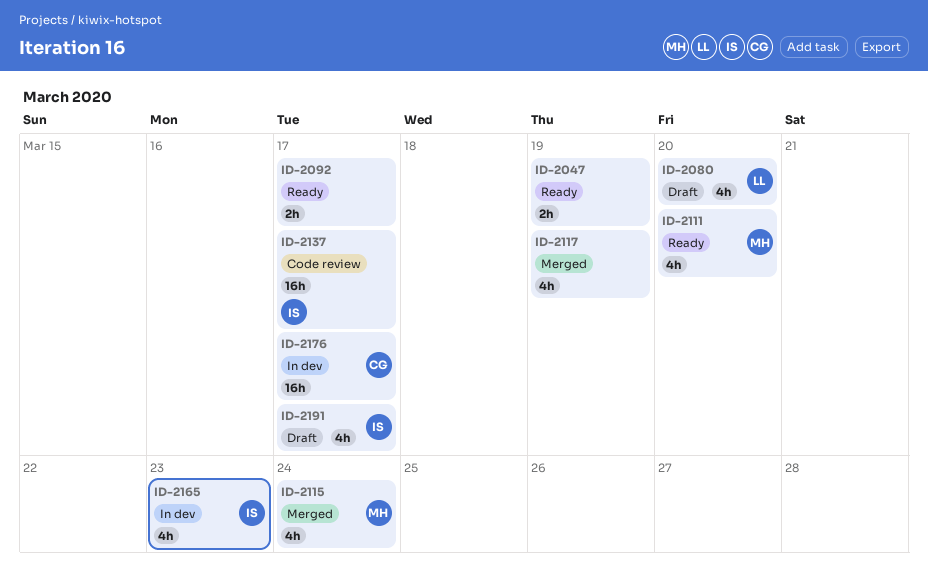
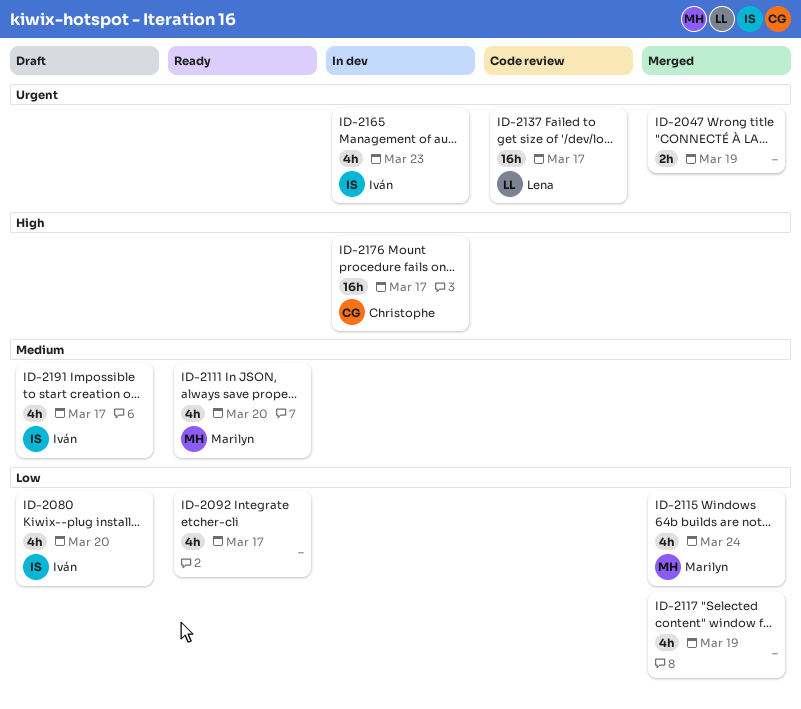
ID-2047, status: Ready -> Merged
ID-2080, owner: Lena -> Iván
ID-2092, estimate: 2h -> 4h
ID-2137, owner: Iván -> Lena

